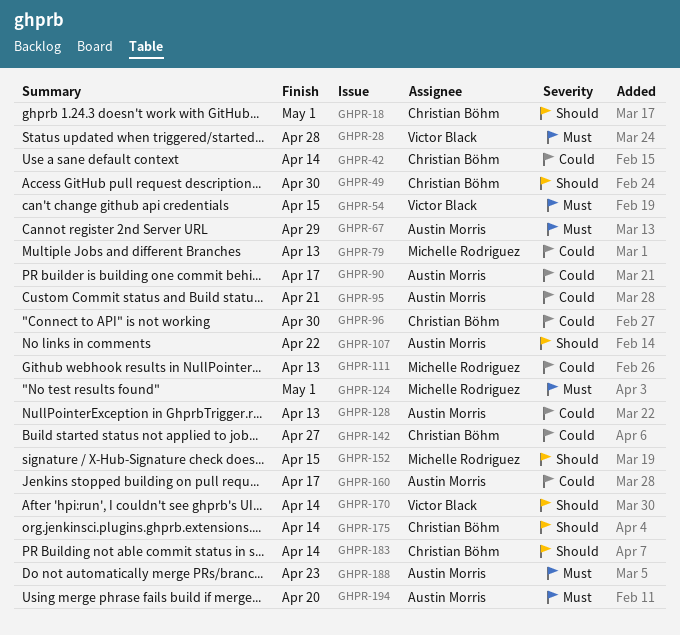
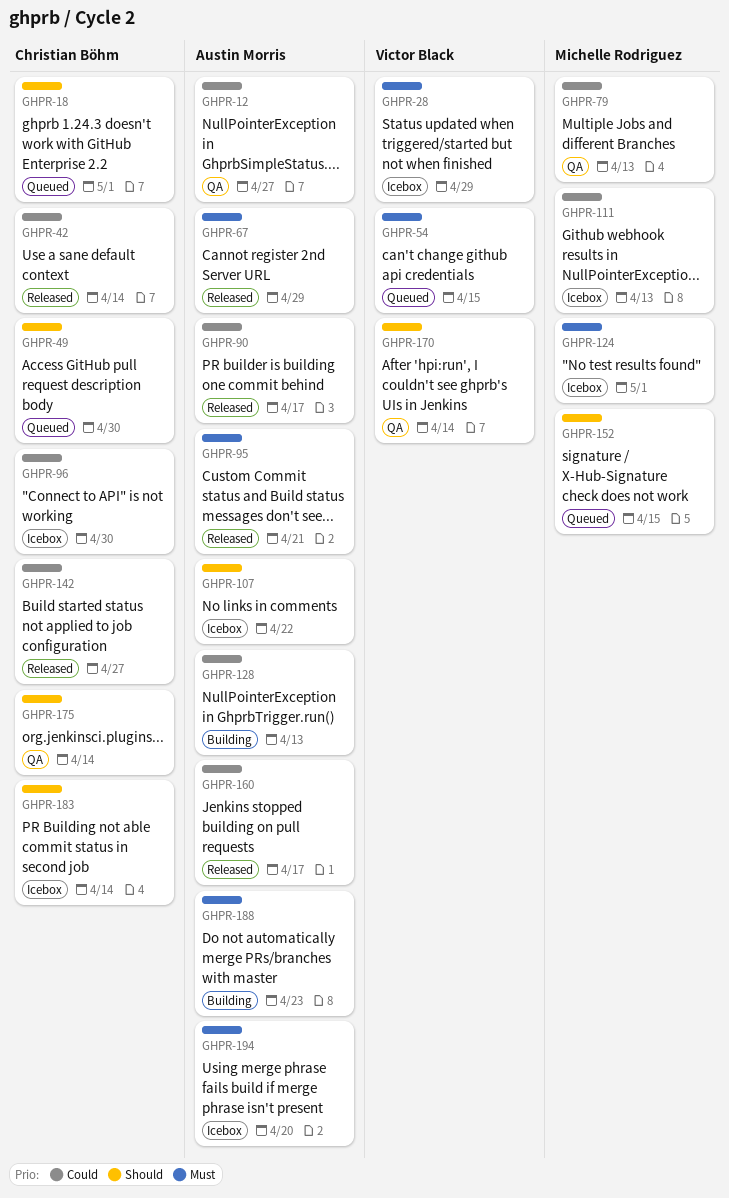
GHPR-12: none -> present
GHPR-28, due: Apr 28 -> Apr 29
GHPR-95, priority: Could -> Must

